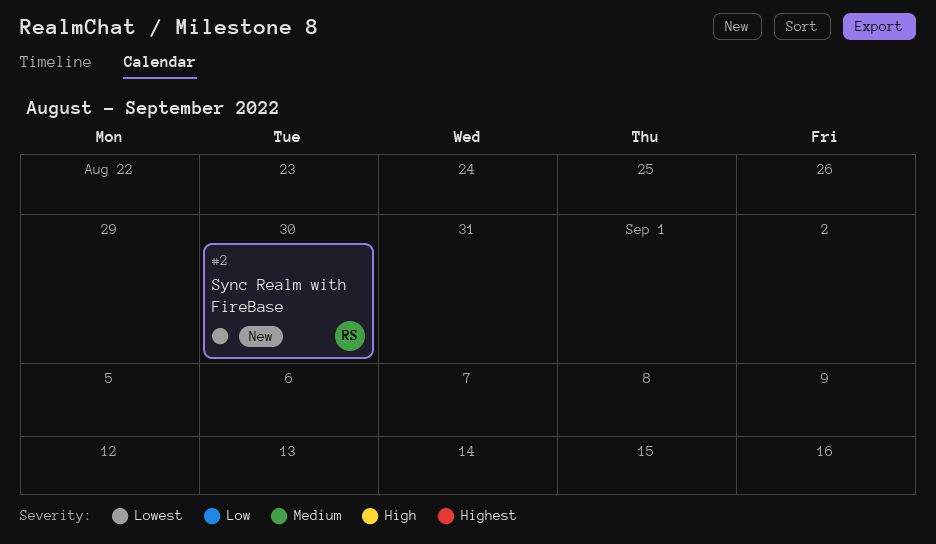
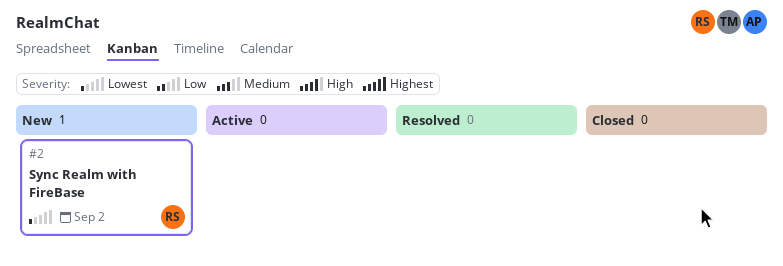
#2, due: Aug 30 -> Sep 2

